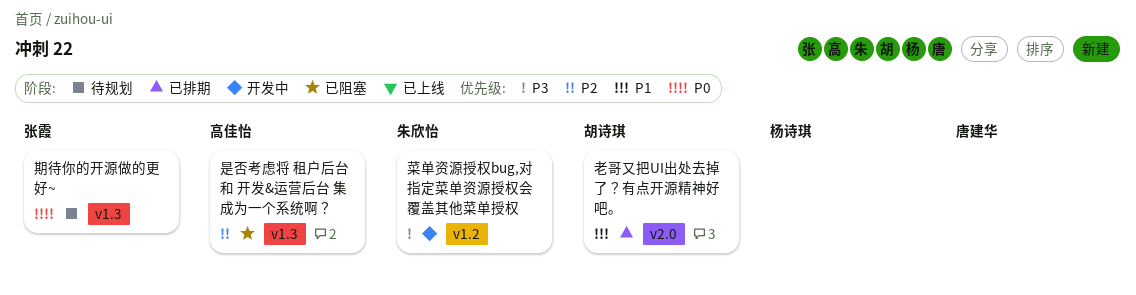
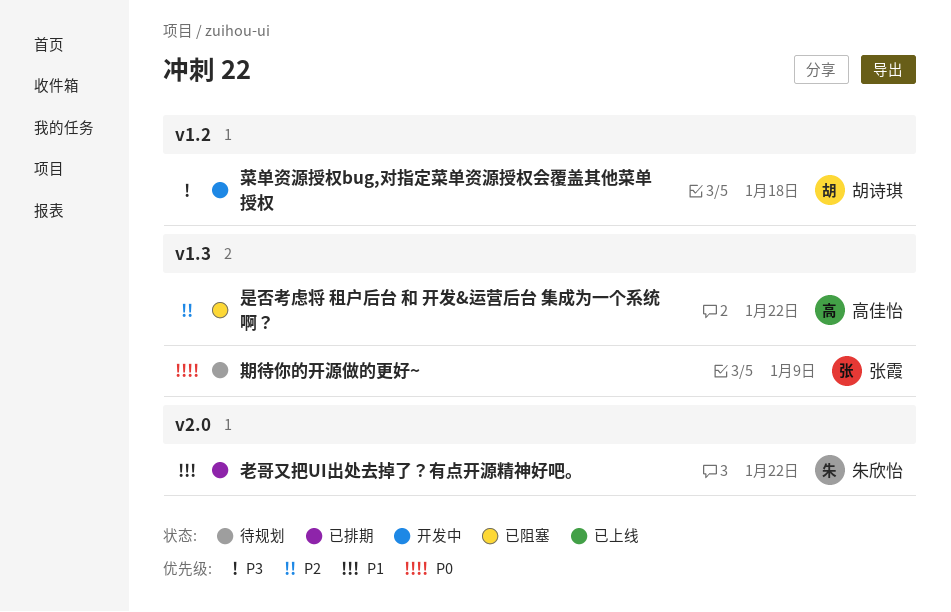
老哥又把UI出处去掉了？有点开源精神好吧。, owner: 胡诗琪 -> 朱欣怡
菜单资源授权bug,对指定菜单资源授权会覆盖其他菜单授权, owner: 朱欣怡 -> 胡诗琪

